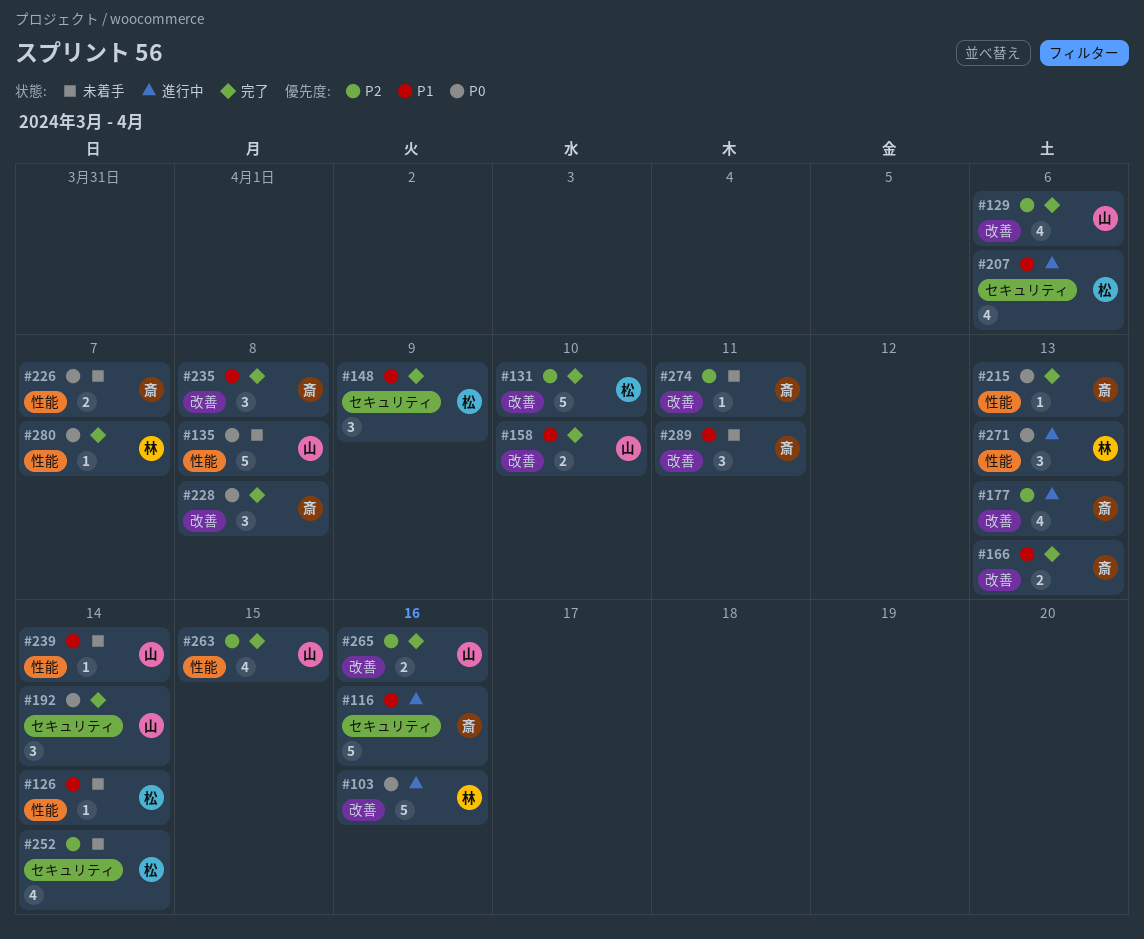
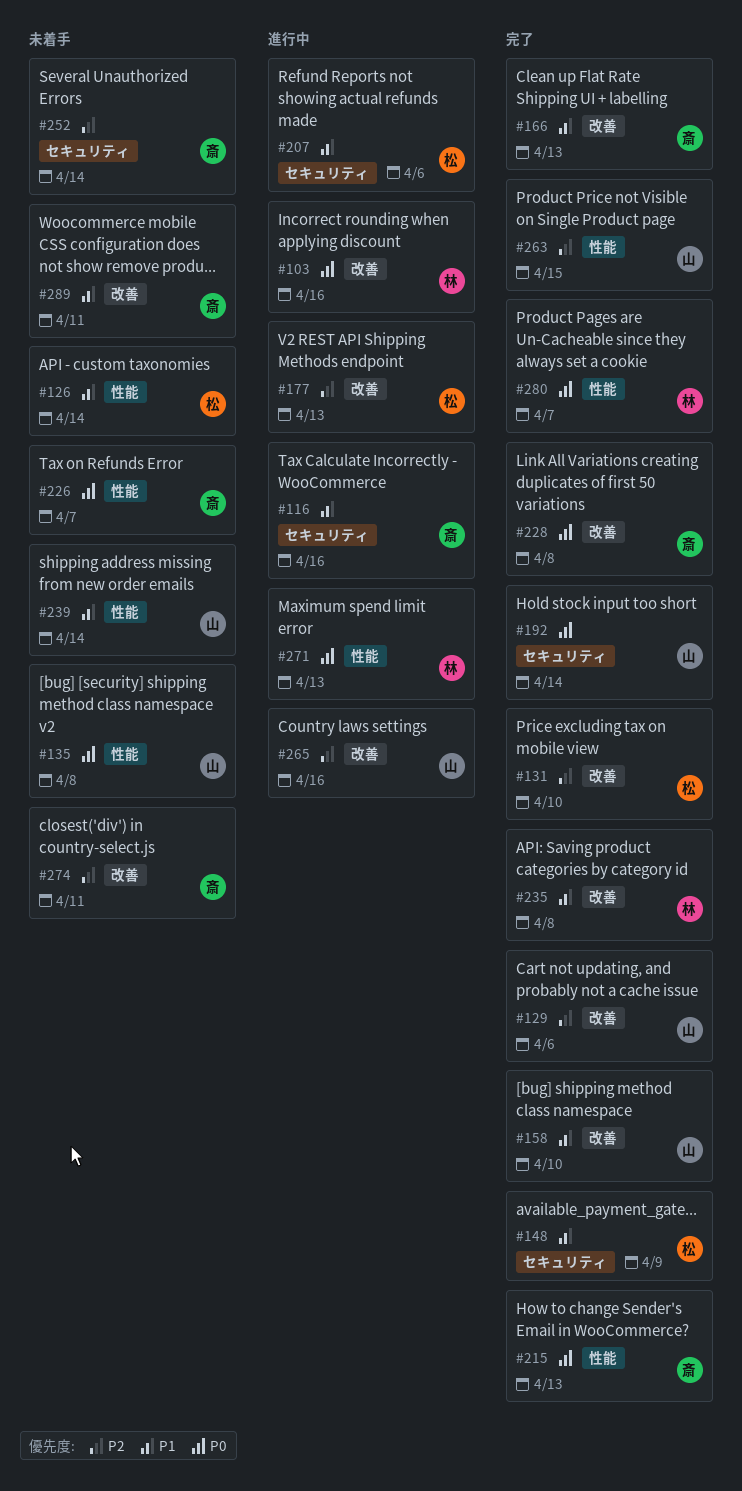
#177, owner: 斎 -> 松
#235, owner: 斎 -> 林
#252, owner: 松 -> 斎
#265, status: 完了 -> 進行中

